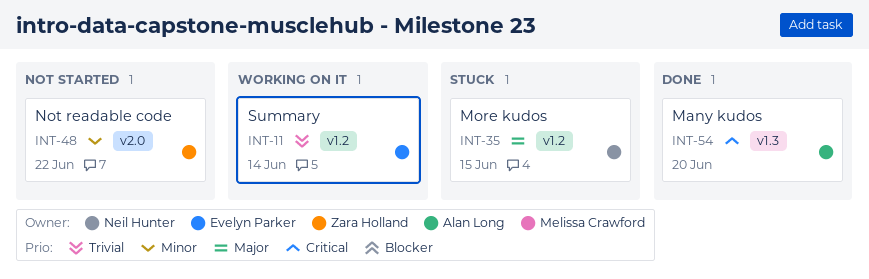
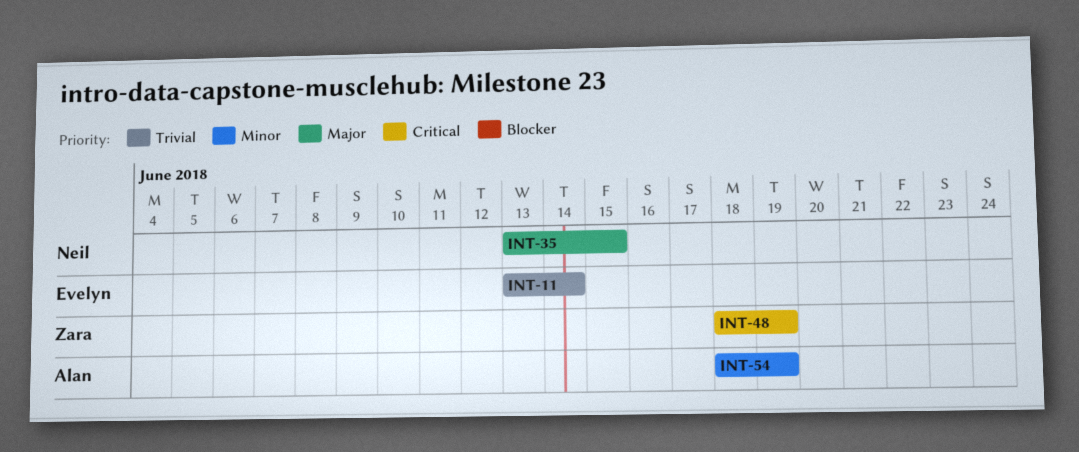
INT-48, priority: Minor -> Critical
INT-48, due: Jun 22 -> Jun 19
INT-54, priority: Critical -> Minor
INT-54, due: Jun 20 -> Jun 19

